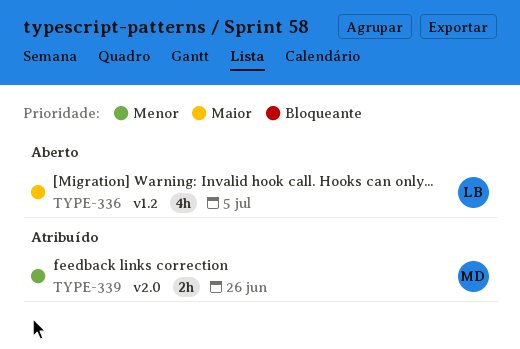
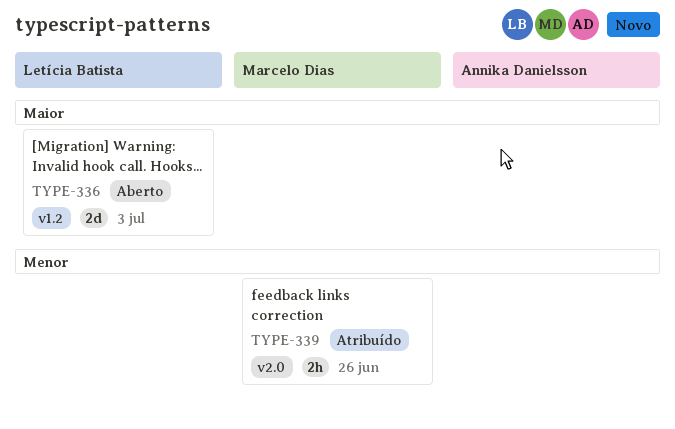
TYPE-336, estimate: 4h -> 2d
TYPE-336, due: Jul 5 -> Jul 3

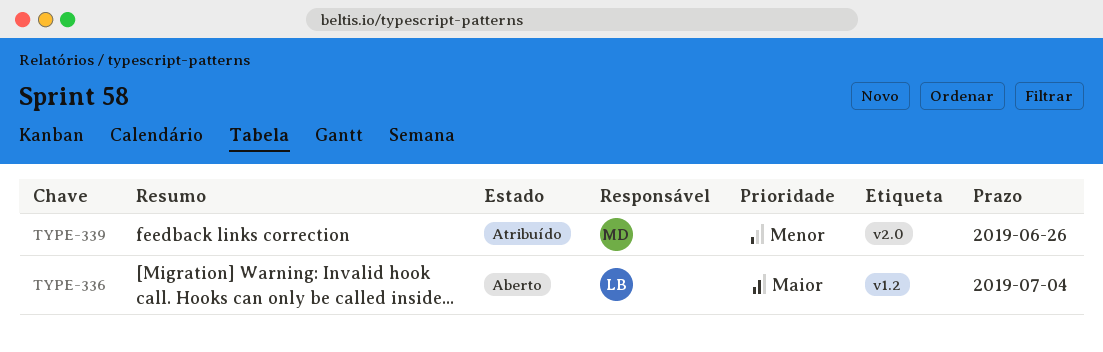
TYPE-336, due: Jul 3 -> Jul 4

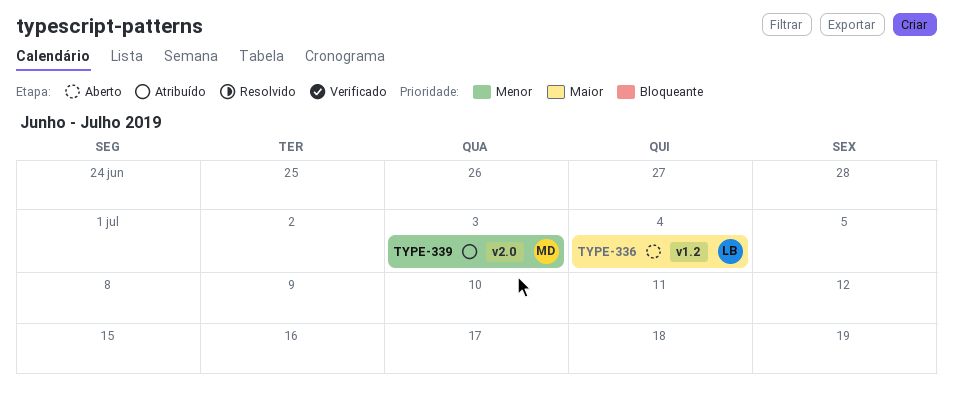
TYPE-339, due: Jun 26 -> Jul 3

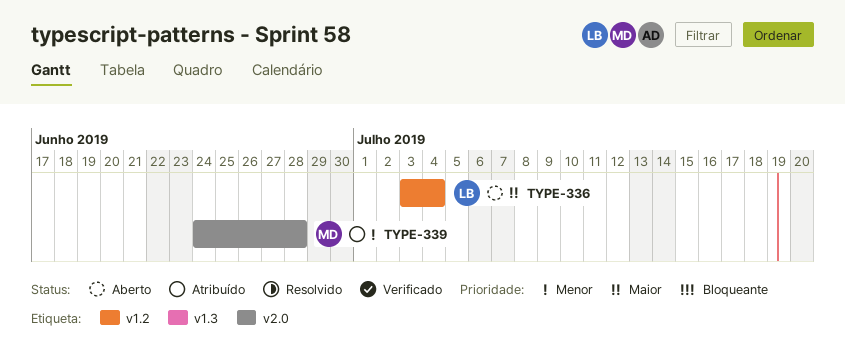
TYPE-339, due: Jul 3 -> Jun 28

